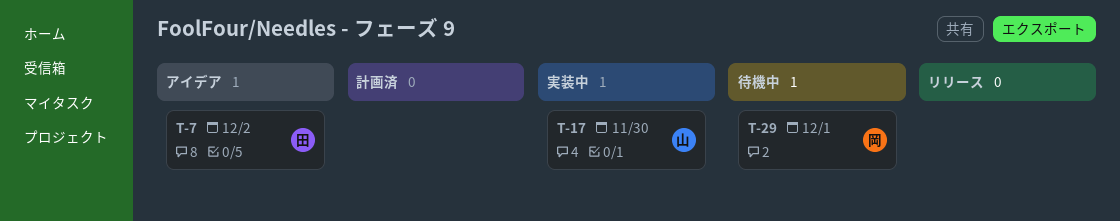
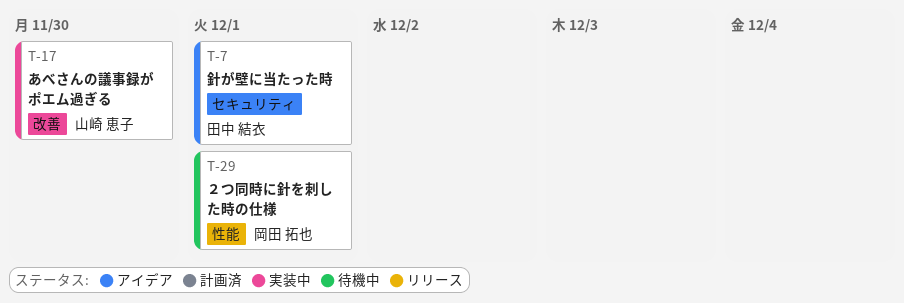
T-7, due: Dec 2 -> Dec 1

